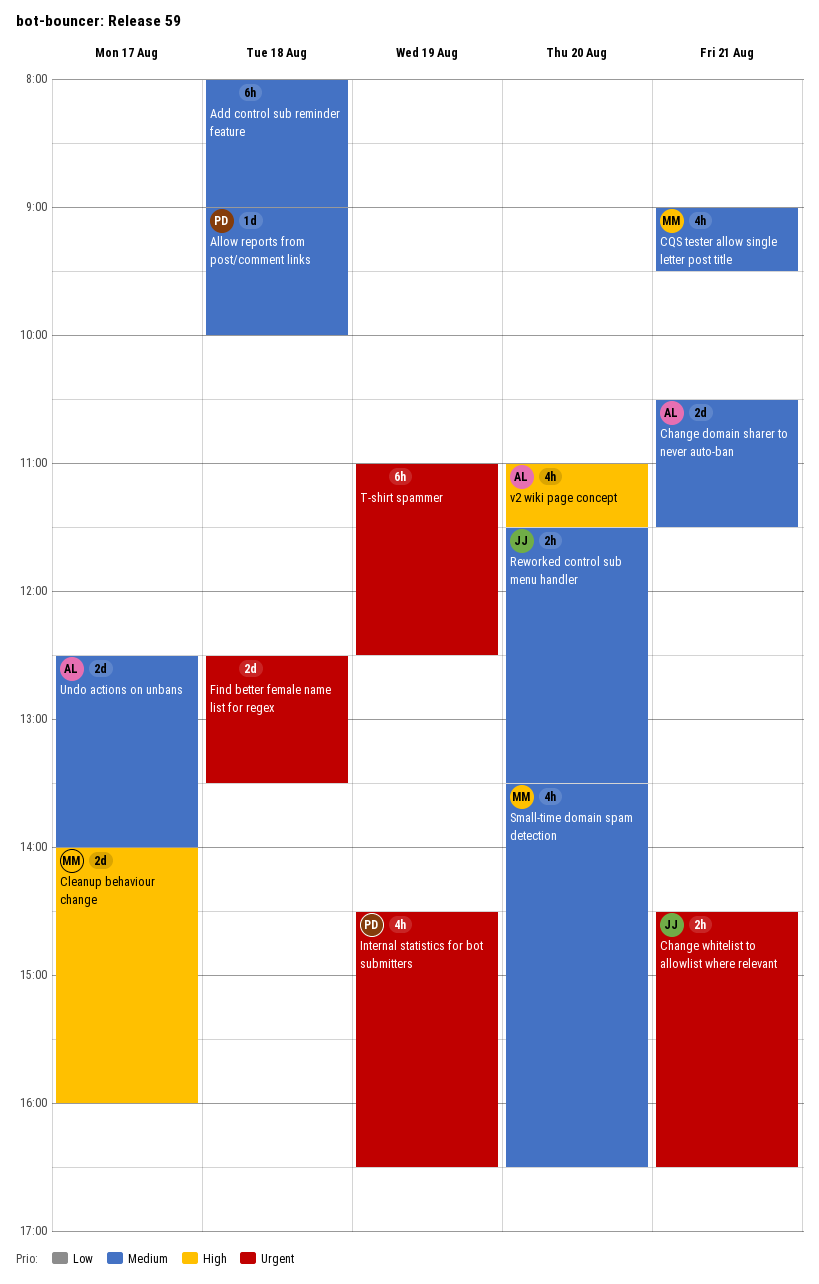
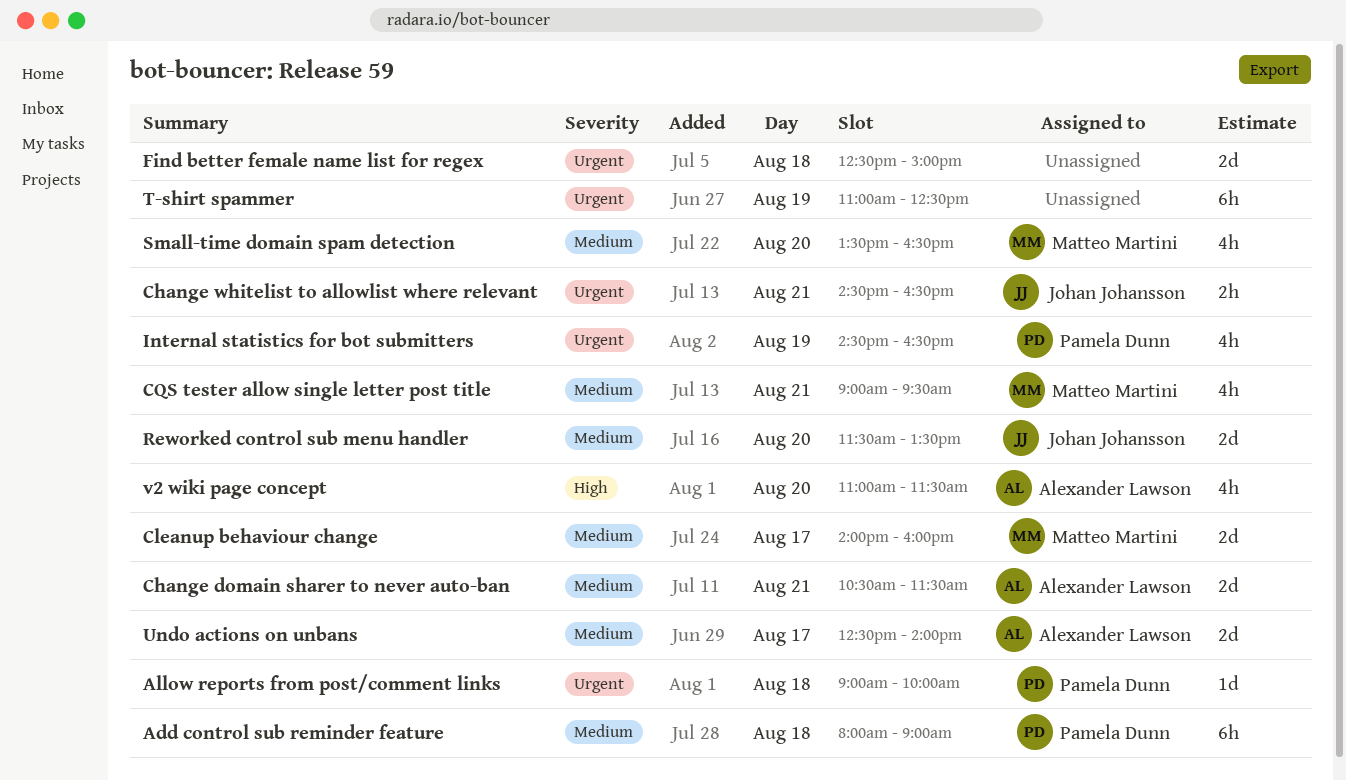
Add control sub reminder feature, owner: none -> Pamela Dunn
Allow reports from post/comment links, priority: Medium -> Urgent
Cleanup behaviour change, priority: High -> Medium
Find better female name list for regex, ends: 13:30 -> 15:00
Reworked control sub menu handler, estimate: 2h -> 2d

